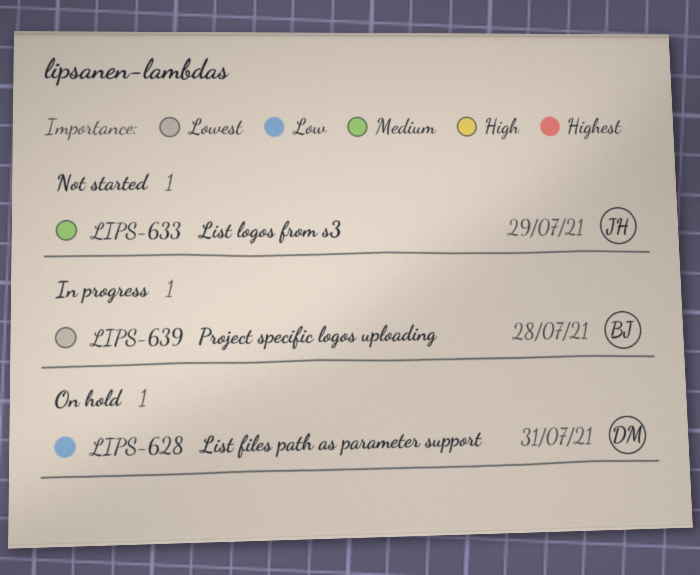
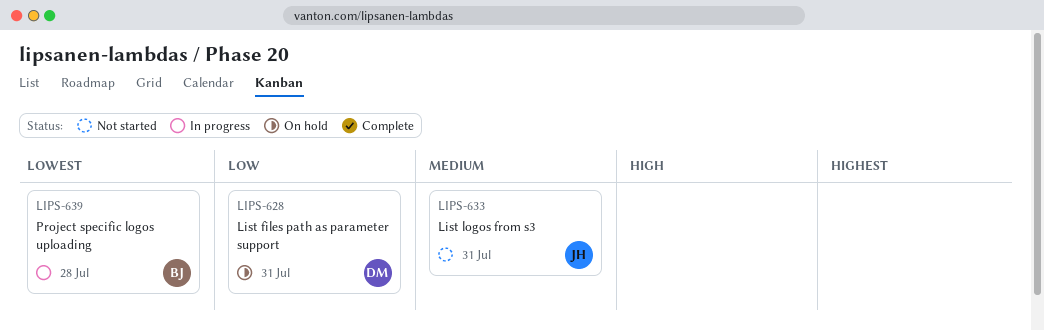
LIPS-633, due: Jul 29 -> Jul 31

